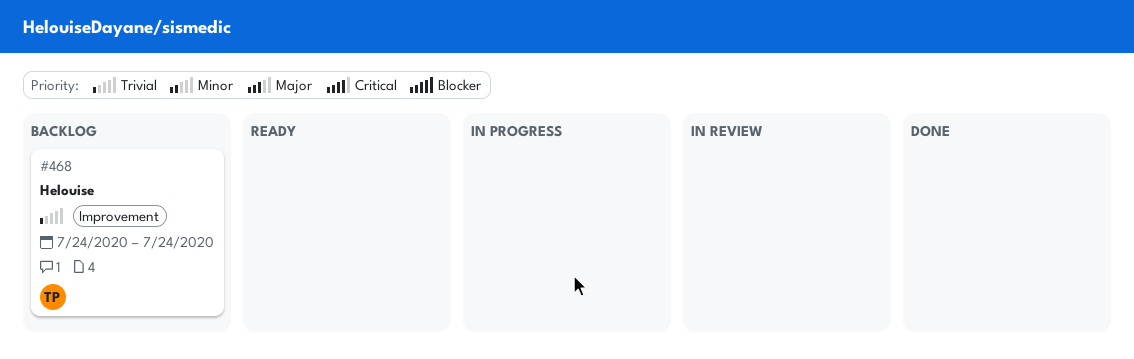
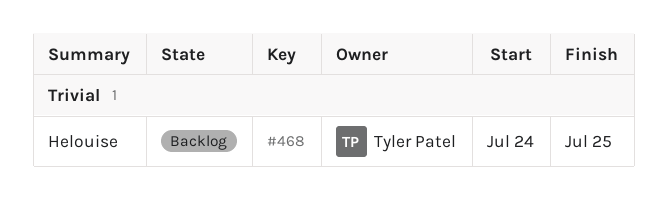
#468, due: Jul 24 -> Jul 25

